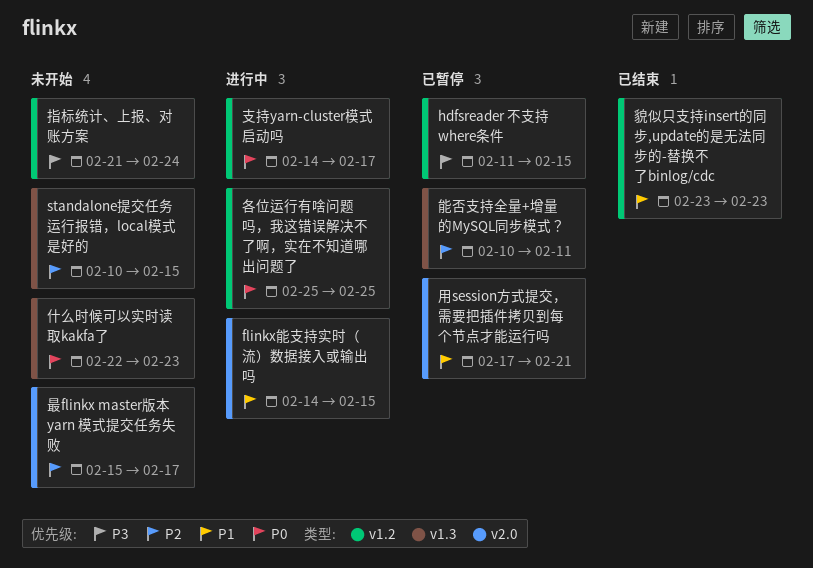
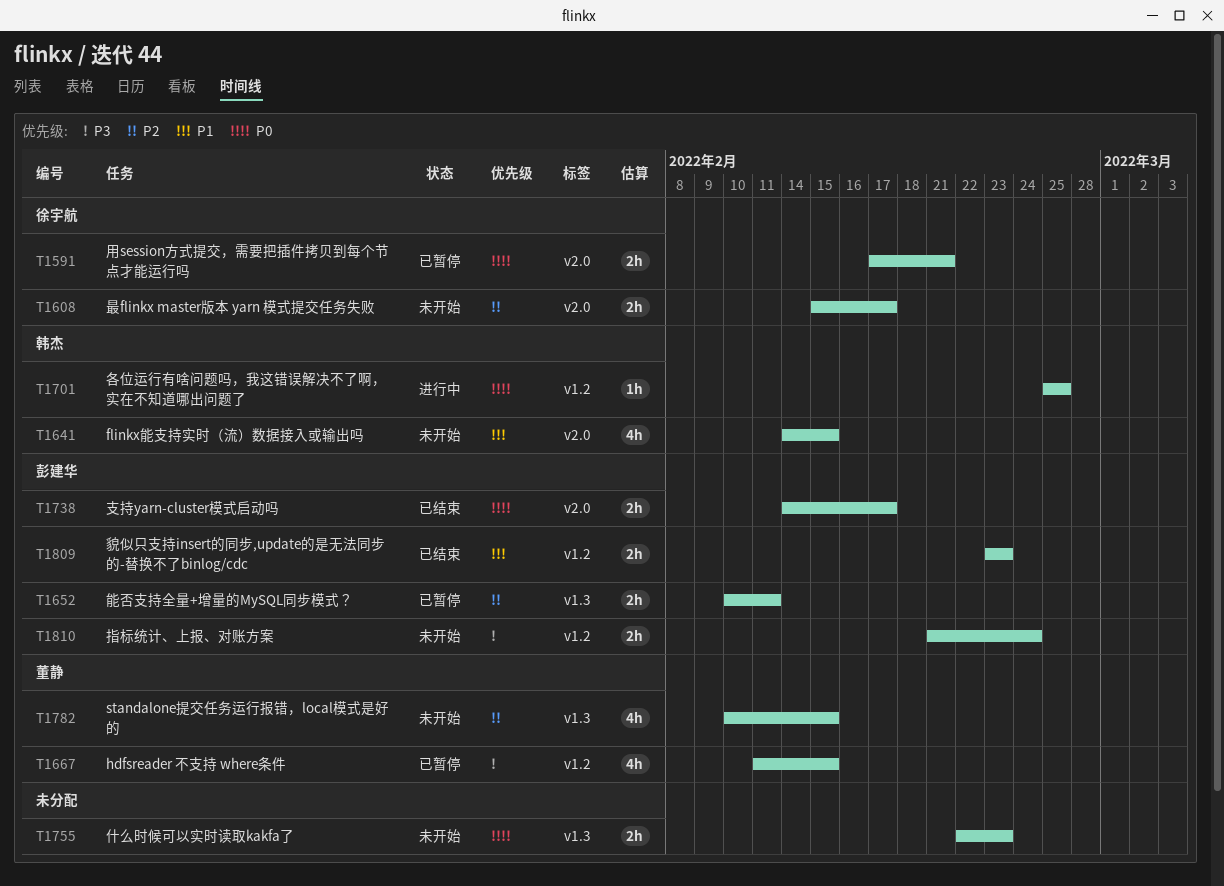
flinkx能支持实时（流）数据接入或输出吗, status: 进行中 -> 未开始
支持yarn-cluster模式启动吗, status: 进行中 -> 已结束
支持yarn-cluster模式启动吗, label: v1.2 -> v2.0
用session方式提交，需要把插件拷贝到每个节点才能运行吗, priority: P1 -> P0

